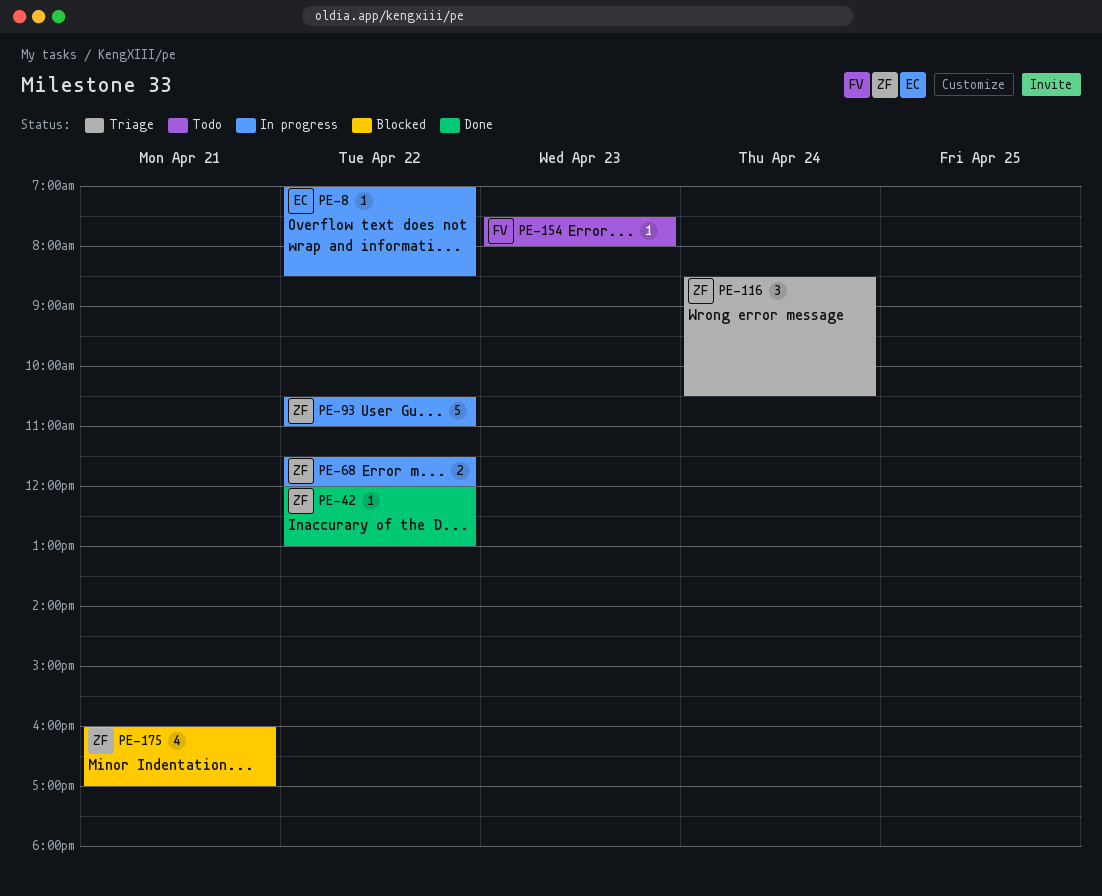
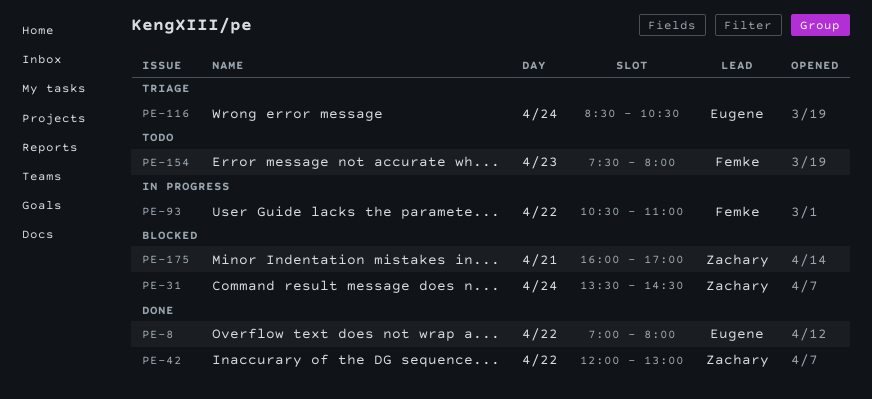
PE-8, status: In progress -> Done
PE-8, ends: 08:30 -> 08:00
PE-31: none -> present
PE-68: present -> none
PE-93, owner: Zachary -> Femke
PE-116, owner: Zachary -> Eugene

